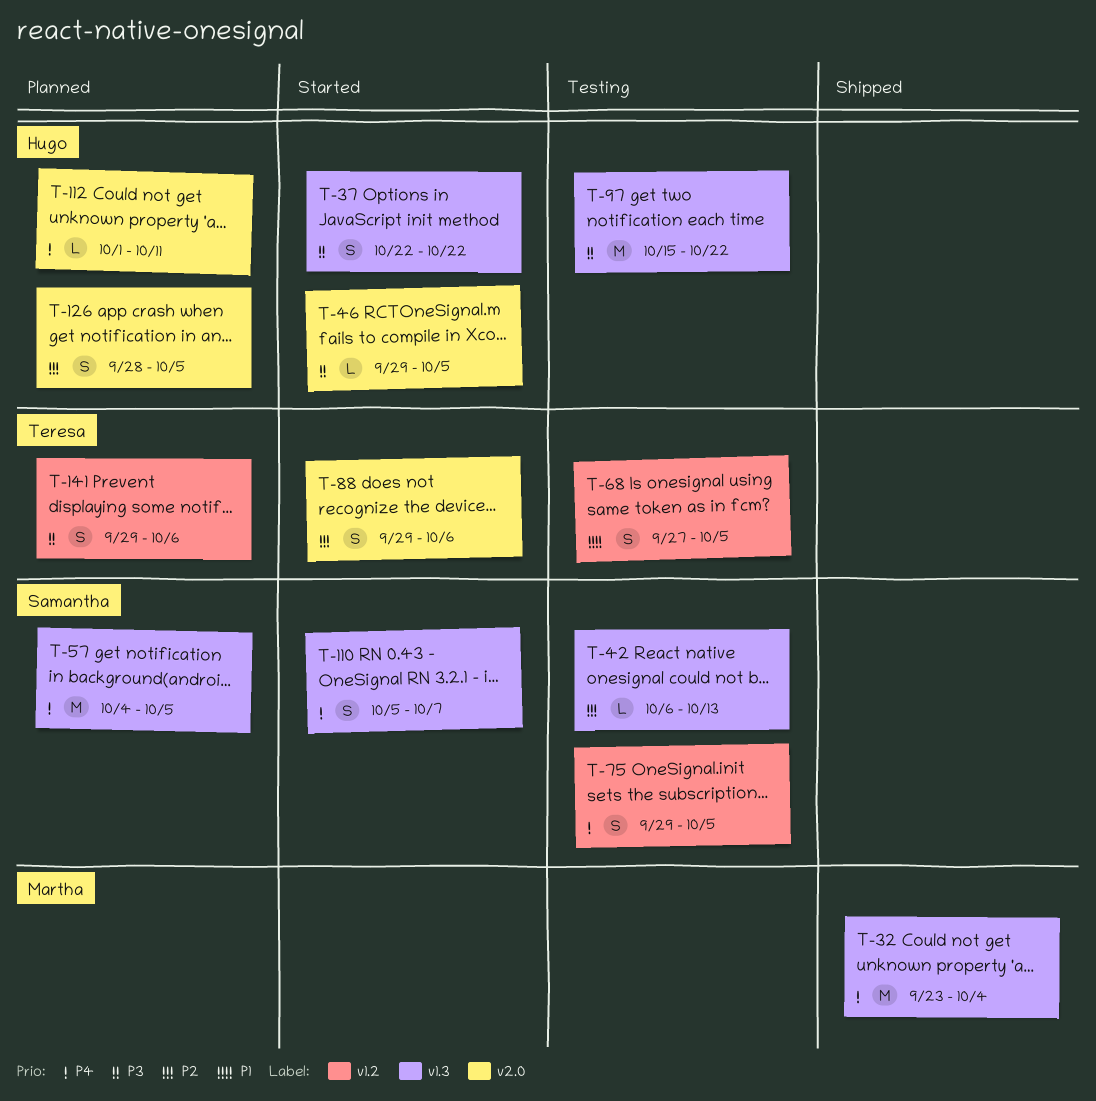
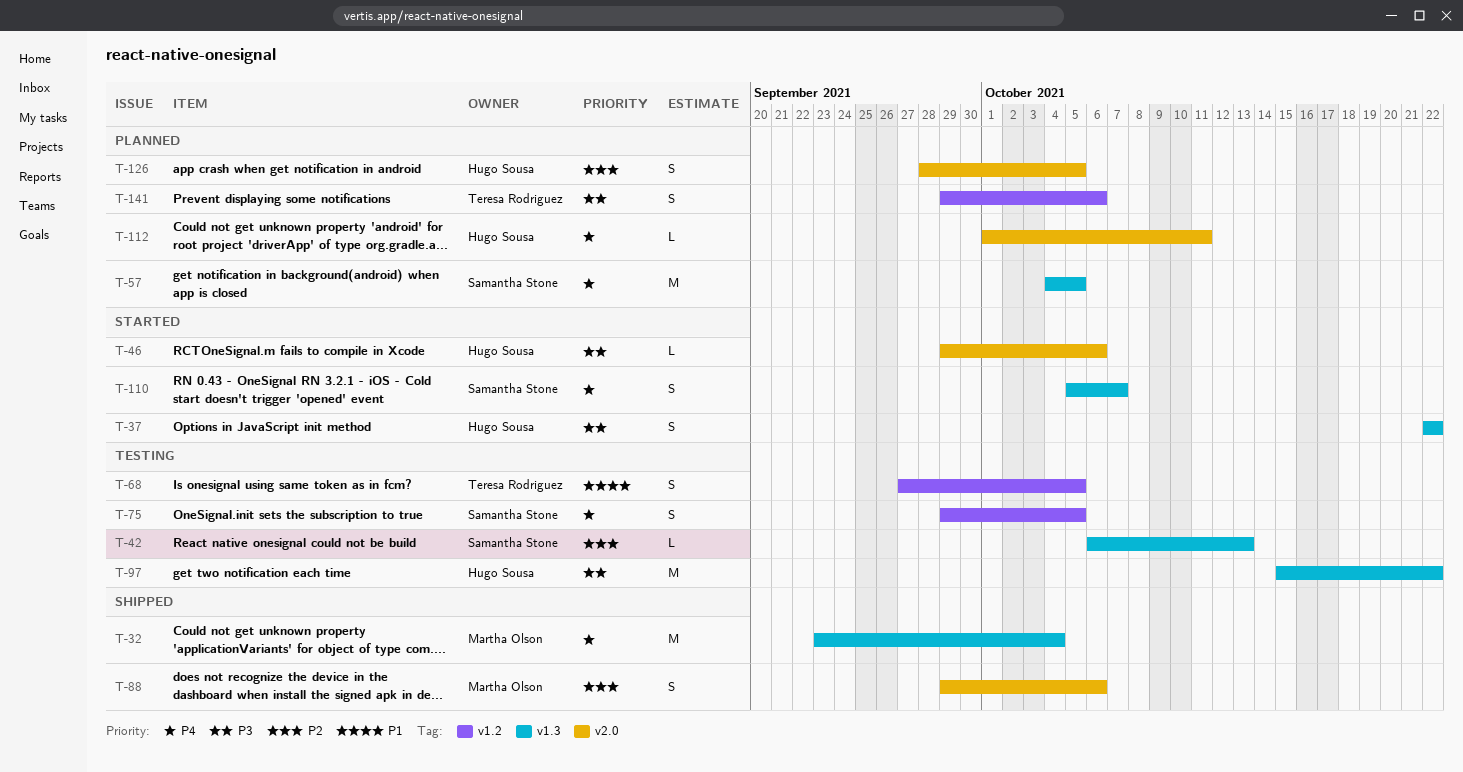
T-46, due: Oct 5 -> Oct 6
T-88, status: Started -> Shipped
T-88, owner: Teresa Rodriguez -> Martha Olson

